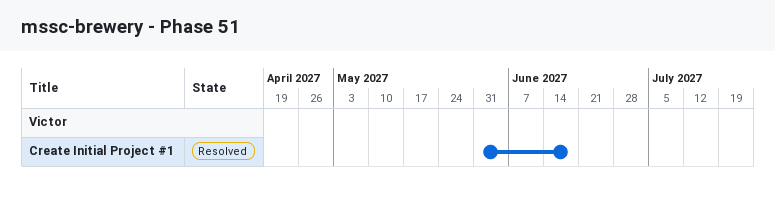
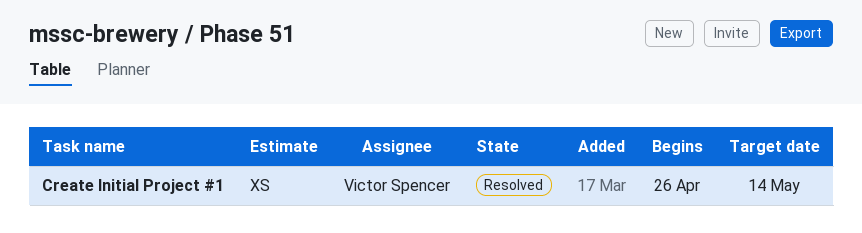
Create Initial Project #1, start: May 31 -> Apr 26
Create Initial Project #1, due: Jun 18 -> May 14

